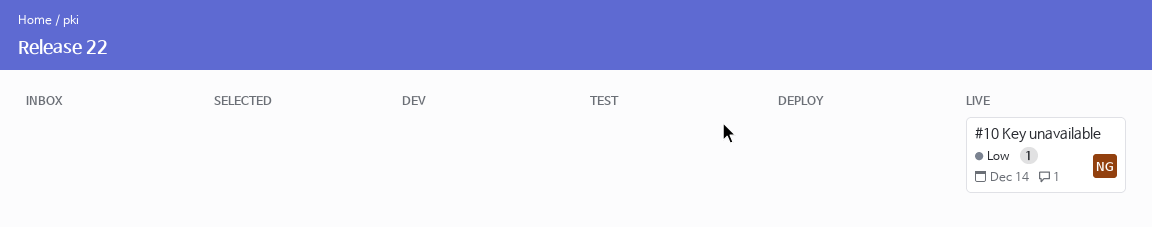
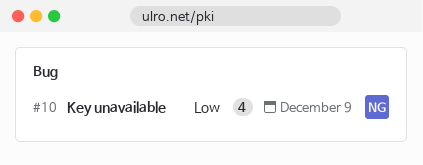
#10, estimate: 1 -> 4
#10, due: Dec 14 -> Dec 9

